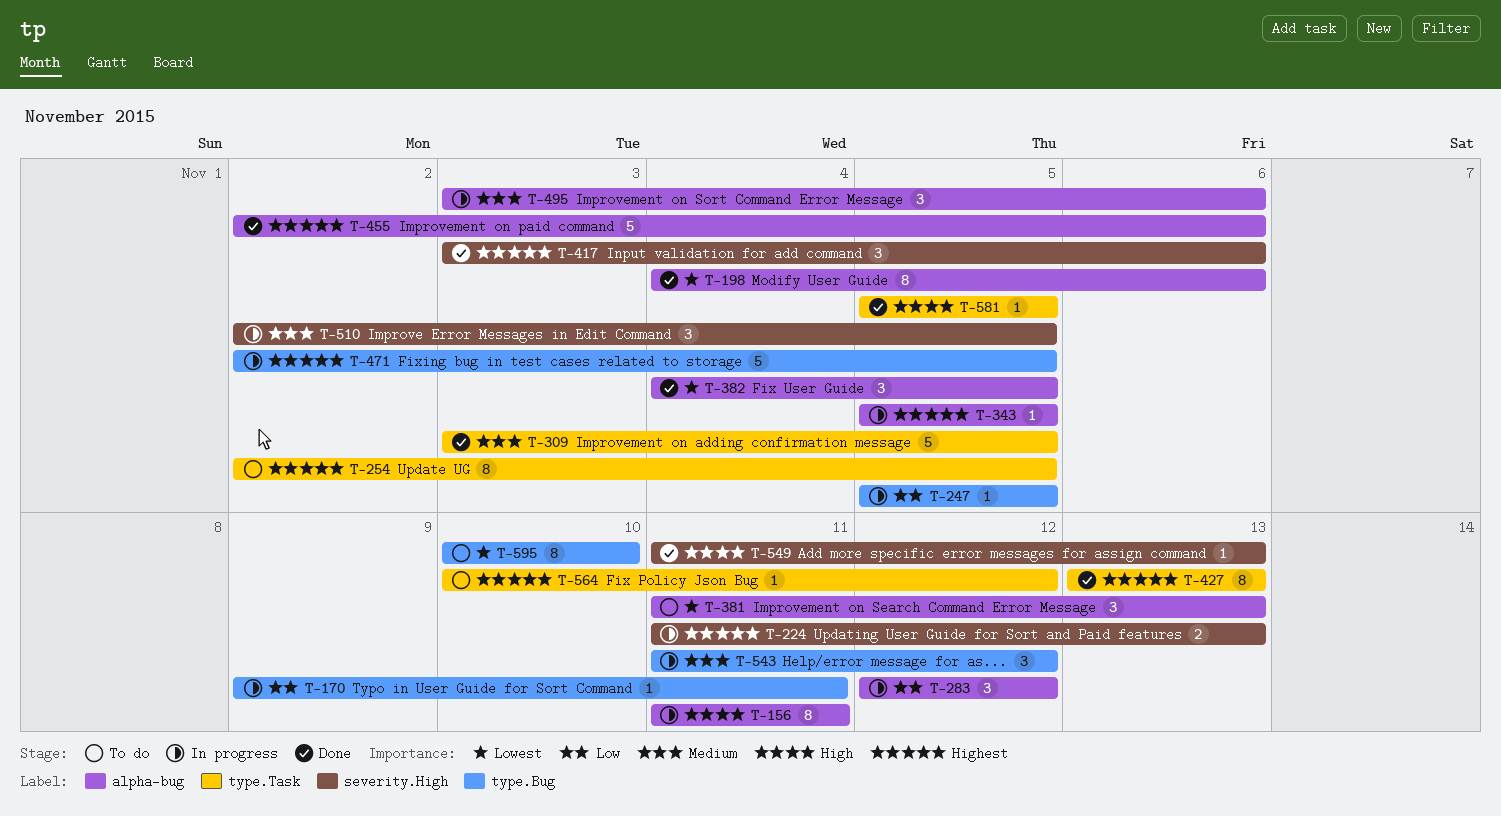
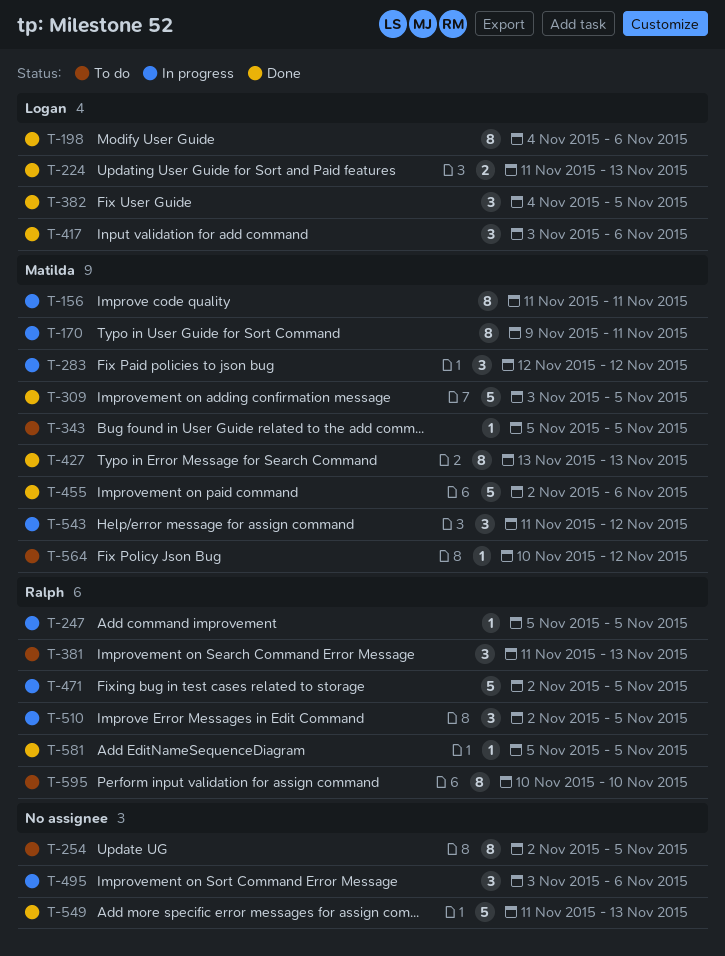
T-170, estimate: 1 -> 8
T-224, status: In progress -> Done
T-343, status: In progress -> To do
T-549, estimate: 1 -> 5

